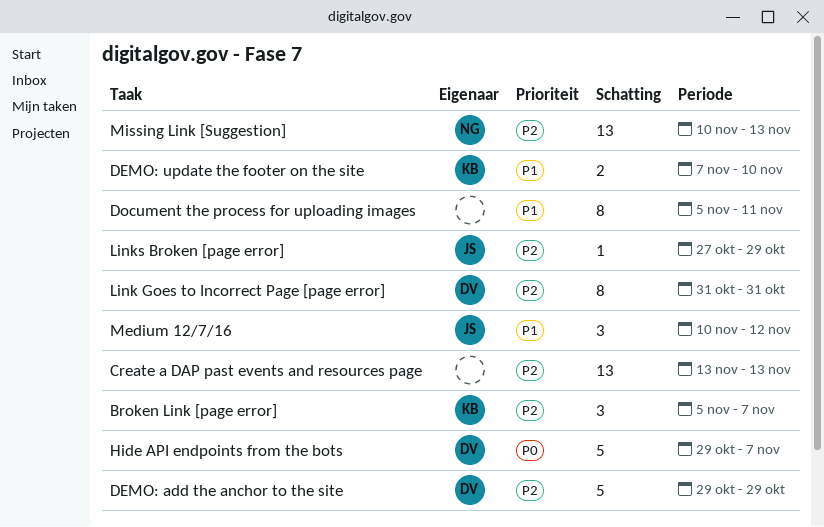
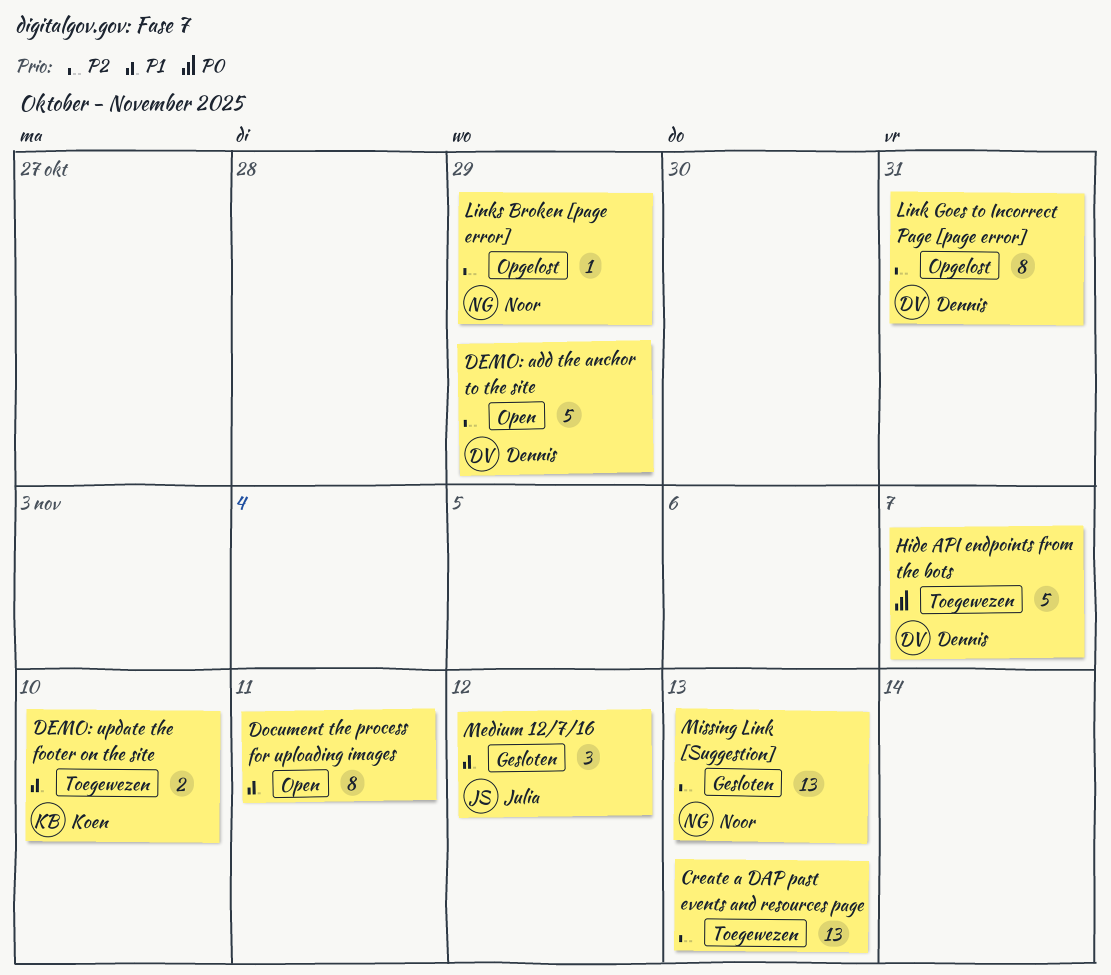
Broken Link [page error]: present -> none
Links Broken [page error], owner: Julia -> Noor

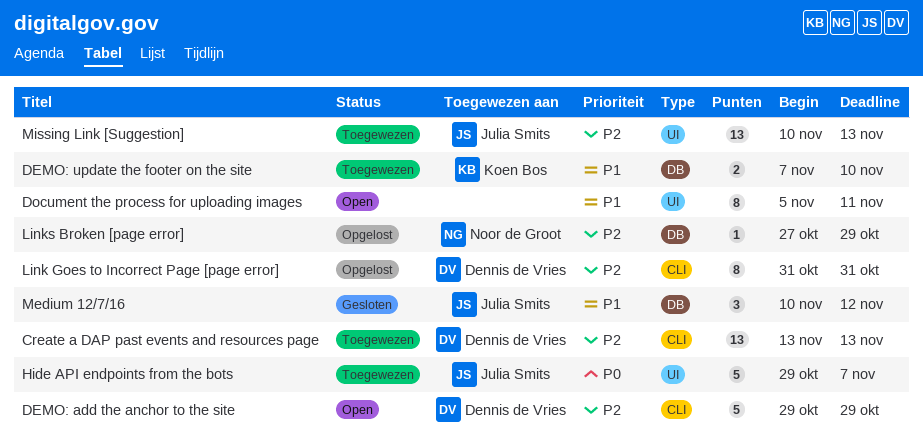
Create a DAP past events and resources page, owner: none -> Dennis de Vries
Hide API endpoints from the bots, owner: Dennis de Vries -> Julia Smits
Missing Link [Suggestion], status: Gesloten -> Toegewezen
Missing Link [Suggestion], owner: Noor de Groot -> Julia Smits

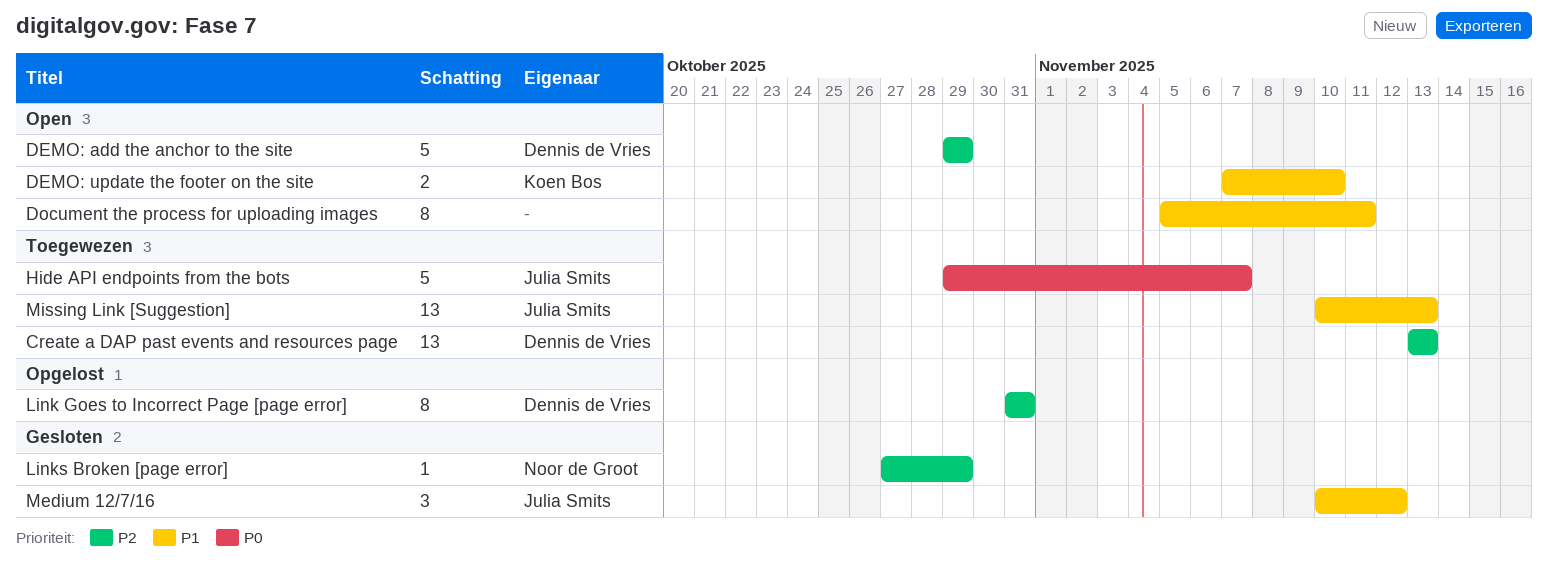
DEMO: update the footer on the site, status: Toegewezen -> Open
Links Broken [page error], status: Opgelost -> Gesloten
Missing Link [Suggestion], priority: P2 -> P1

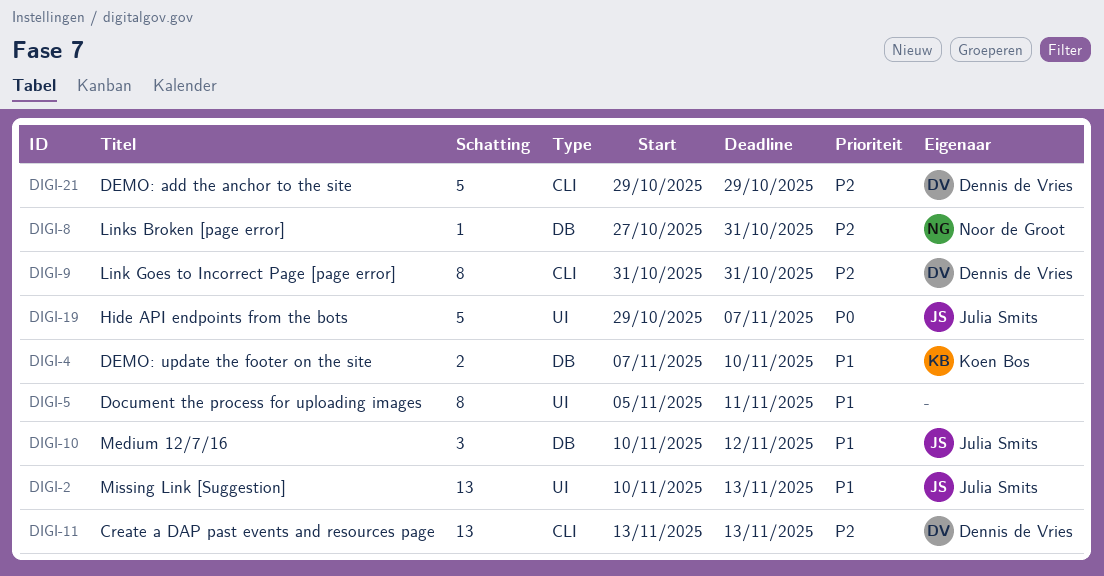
Links Broken [page error], due: Oct 29 -> Oct 31

